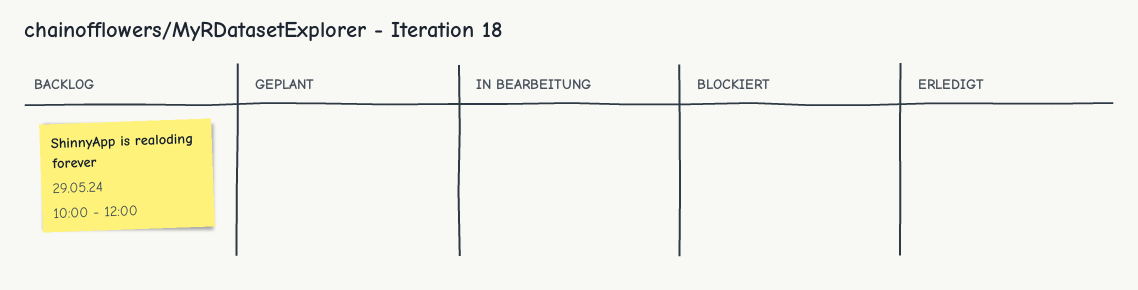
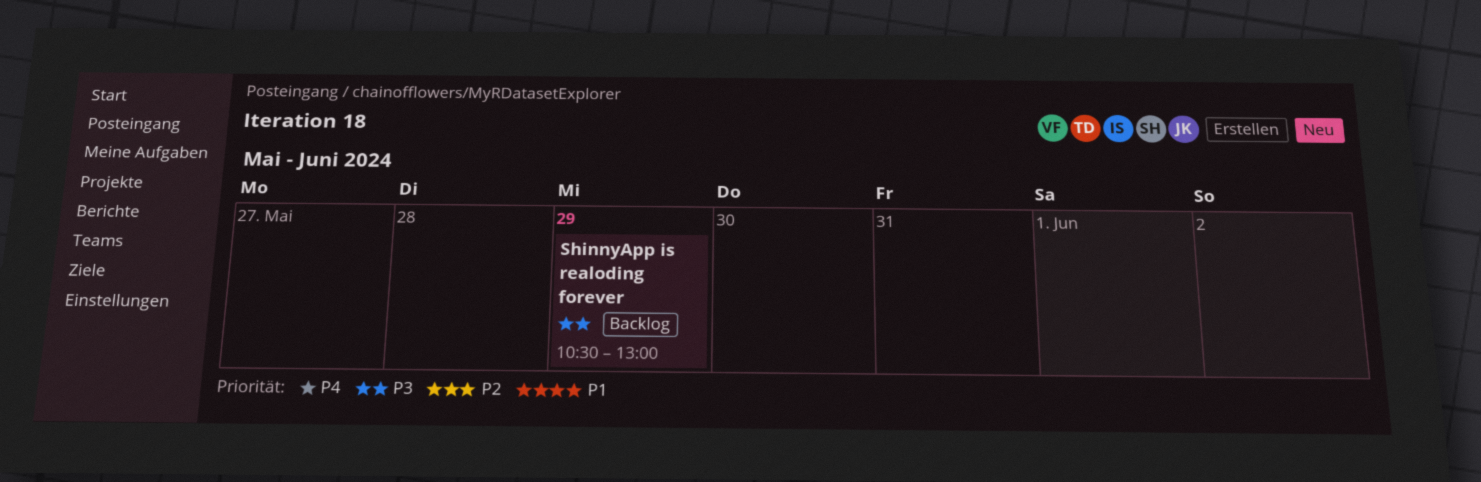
ShinnyApp is realoding forever, begins: 10:00 -> 10:30
ShinnyApp is realoding forever, ends: 12:00 -> 13:00

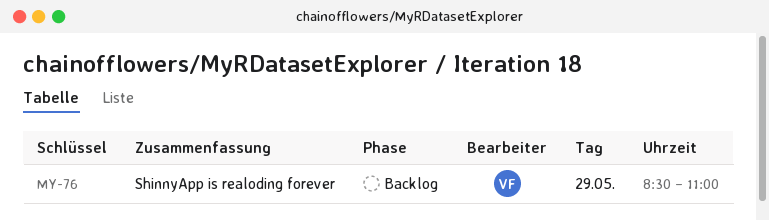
ShinnyApp is realoding forever, begins: 10:30 -> 08:30
ShinnyApp is realoding forever, ends: 13:00 -> 11:00

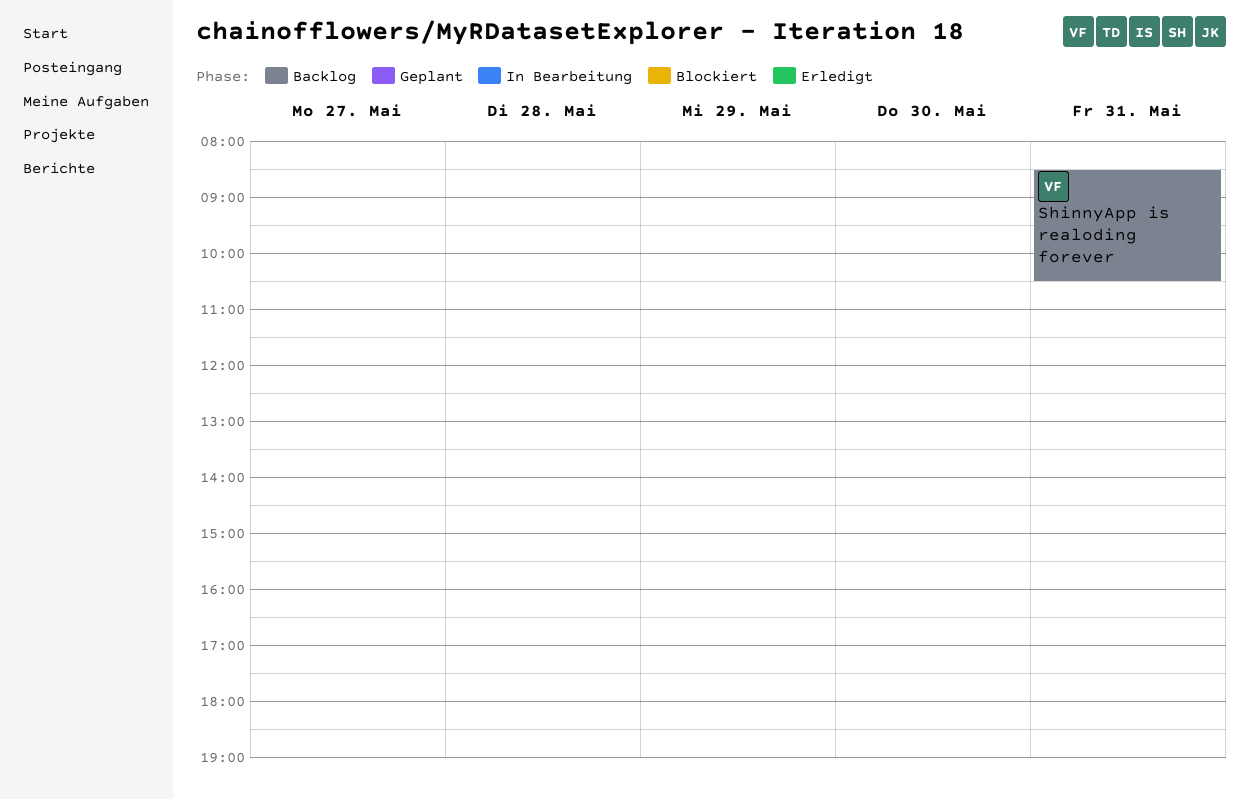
ShinnyApp is realoding forever, day: May 29 -> May 31
ShinnyApp is realoding forever, ends: 11:00 -> 10:30

